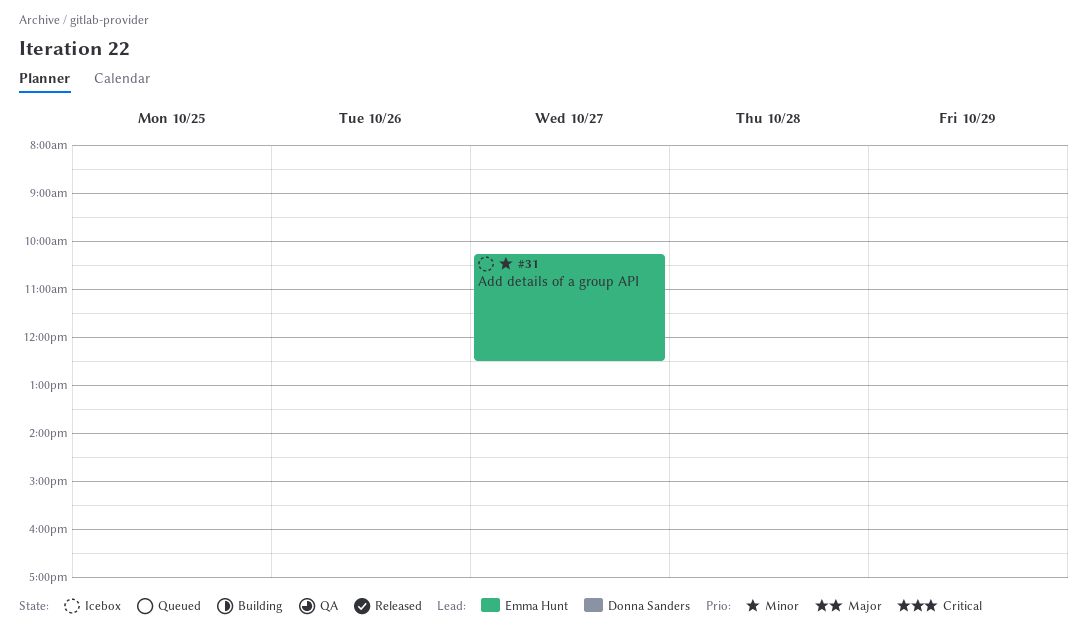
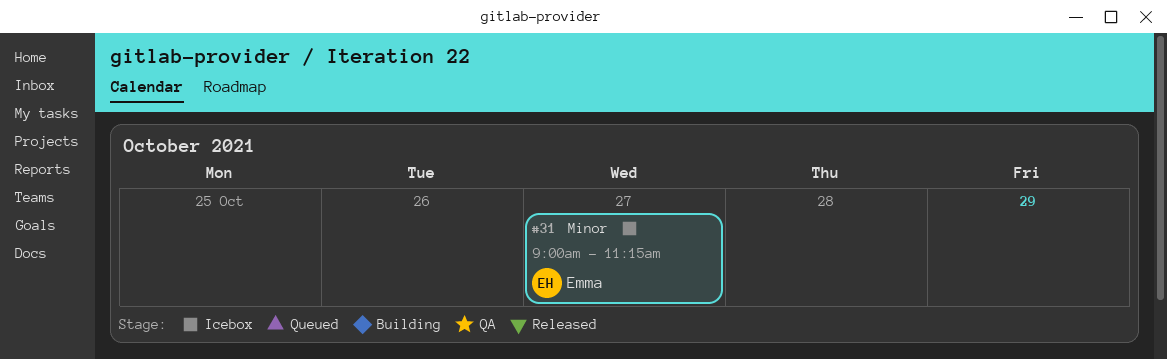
#31, begins: 10:15 -> 09:00
#31, ends: 12:30 -> 11:15

